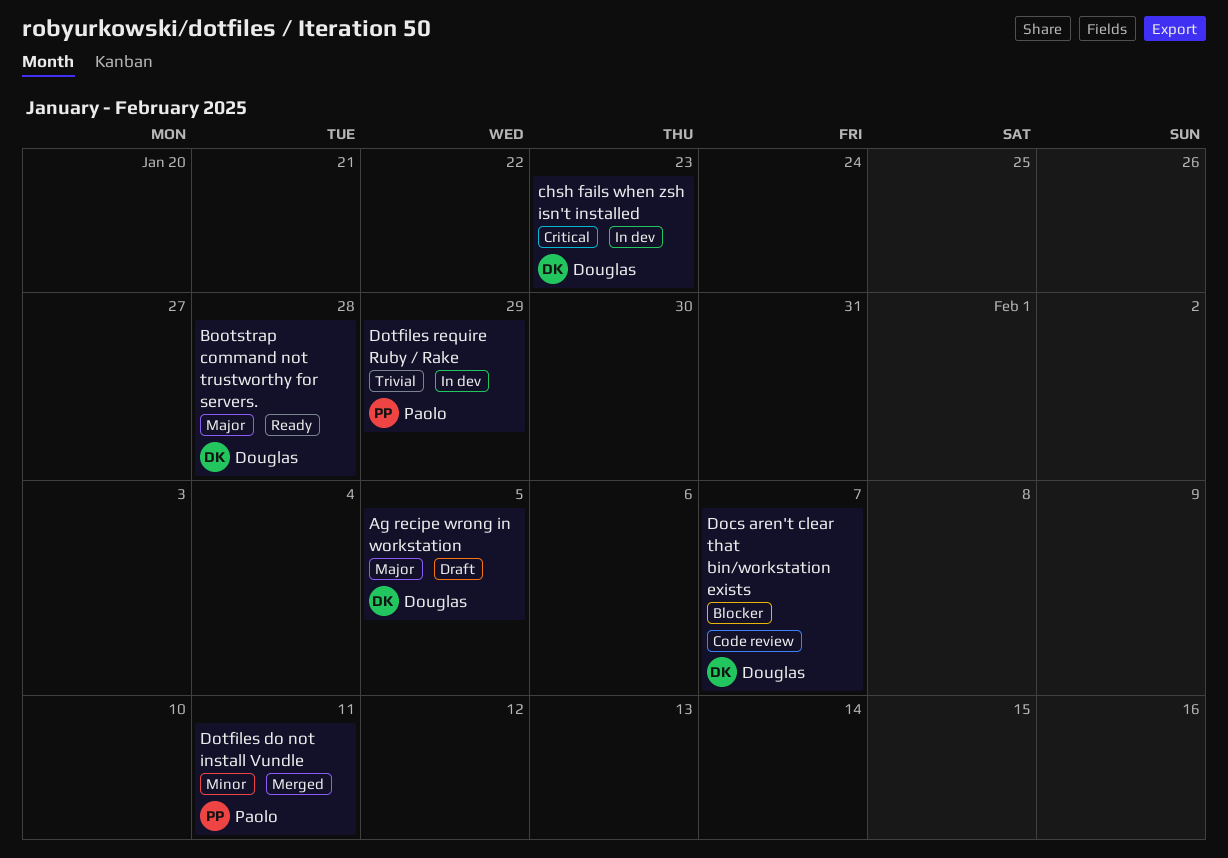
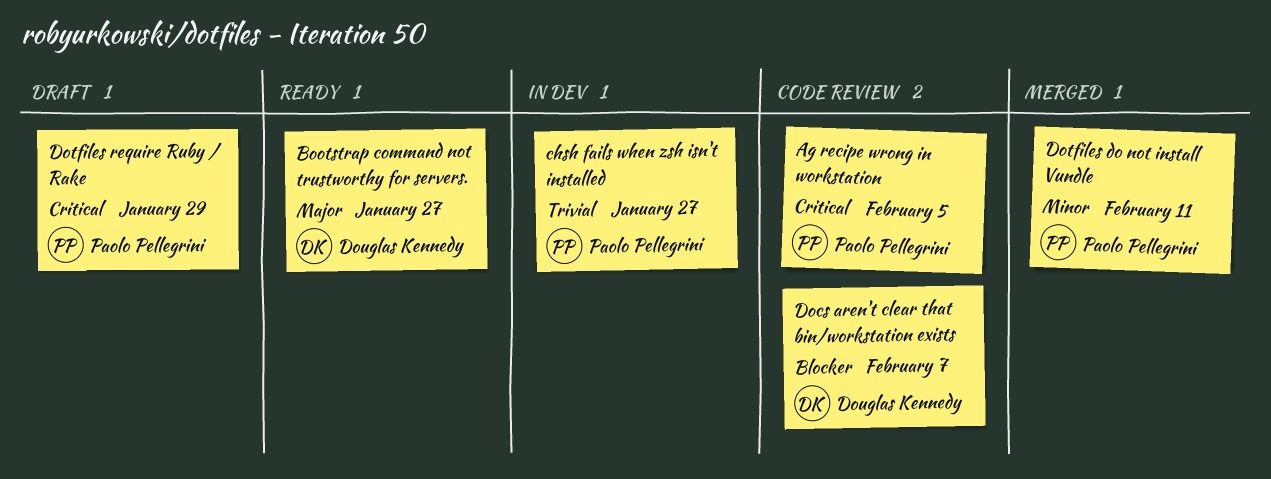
Ag recipe wrong in workstation, status: Draft -> Code review
Ag recipe wrong in workstation, owner: Douglas Kennedy -> Paolo Pellegrini
Ag recipe wrong in workstation, priority: Major -> Critical
Bootstrap command not trustworthy for servers., due: Jan 28 -> Jan 27
chsh fails when zsh isn't installed, owner: Douglas Kennedy -> Paolo Pellegrini
chsh fails when zsh isn't installed, priority: Critical -> Trivial
chsh fails when zsh isn't installed, due: Jan 23 -> Jan 27
Dotfiles require Ruby / Rake, status: In dev -> Draft
Dotfiles require Ruby / Rake, priority: Trivial -> Critical

